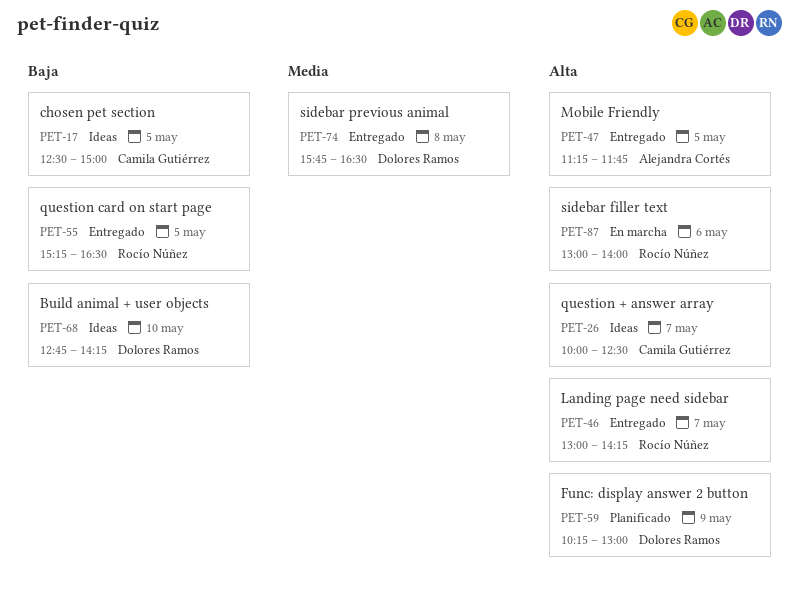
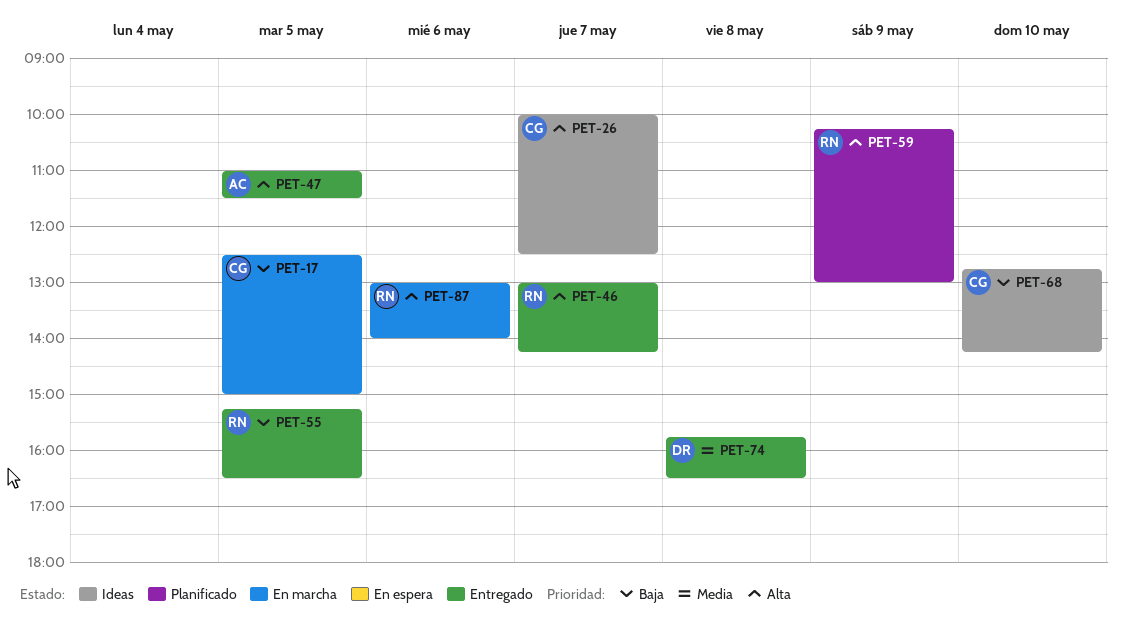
PET-17, status: Ideas -> En marcha
PET-47, begins: 11:15 -> 11:00
PET-47, ends: 11:45 -> 11:30
PET-59, owner: Dolores Ramos -> Rocío Núñez
PET-68, owner: Dolores Ramos -> Camila Gutiérrez

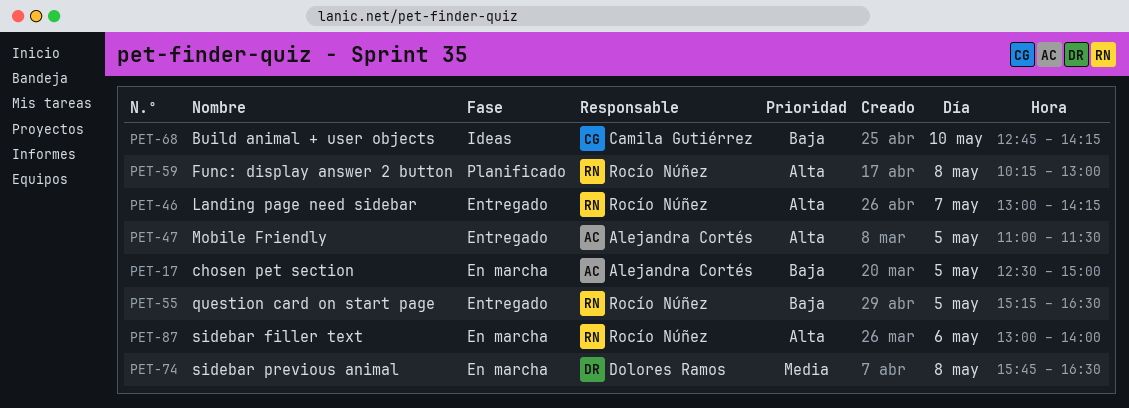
PET-17, owner: Camila Gutiérrez -> Alejandra Cortés
PET-26: present -> none
PET-59, day: May 9 -> May 8
PET-74, status: Entregado -> En marcha

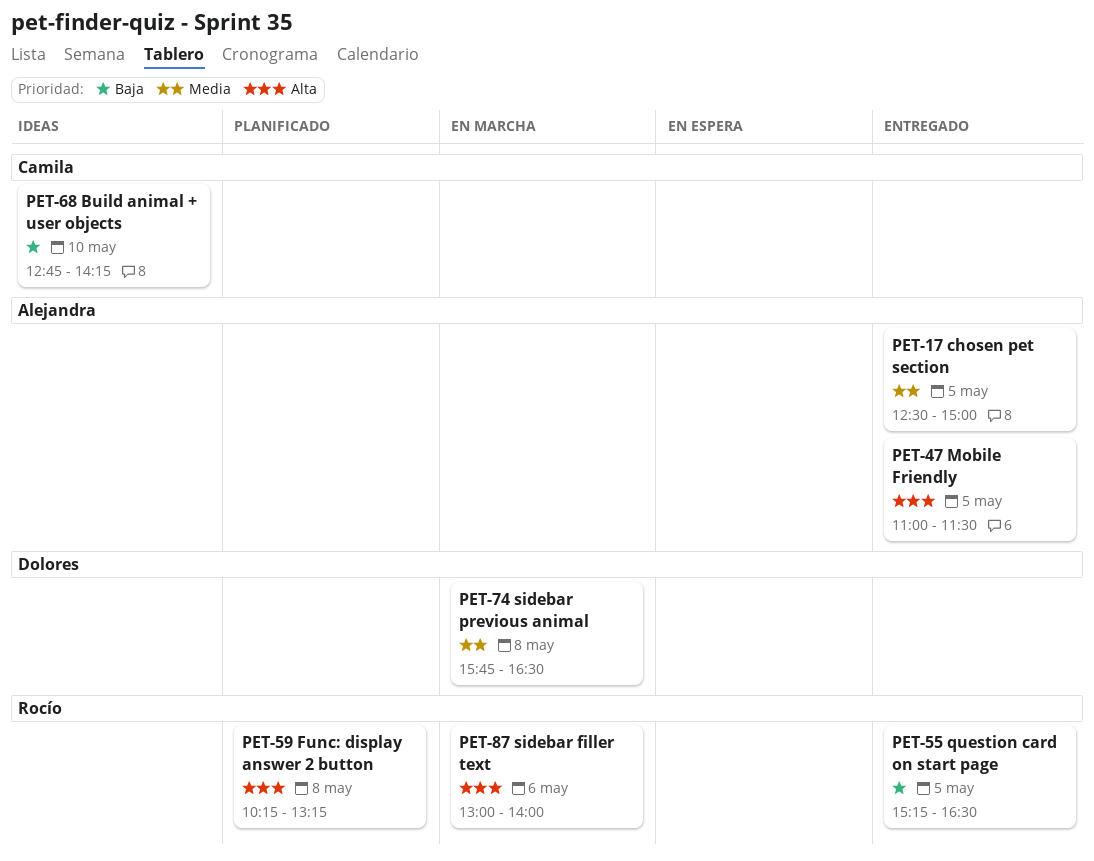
PET-17, status: En marcha -> Entregado
PET-17, priority: Baja -> Media
PET-46: present -> none
PET-59, ends: 13:00 -> 13:15

